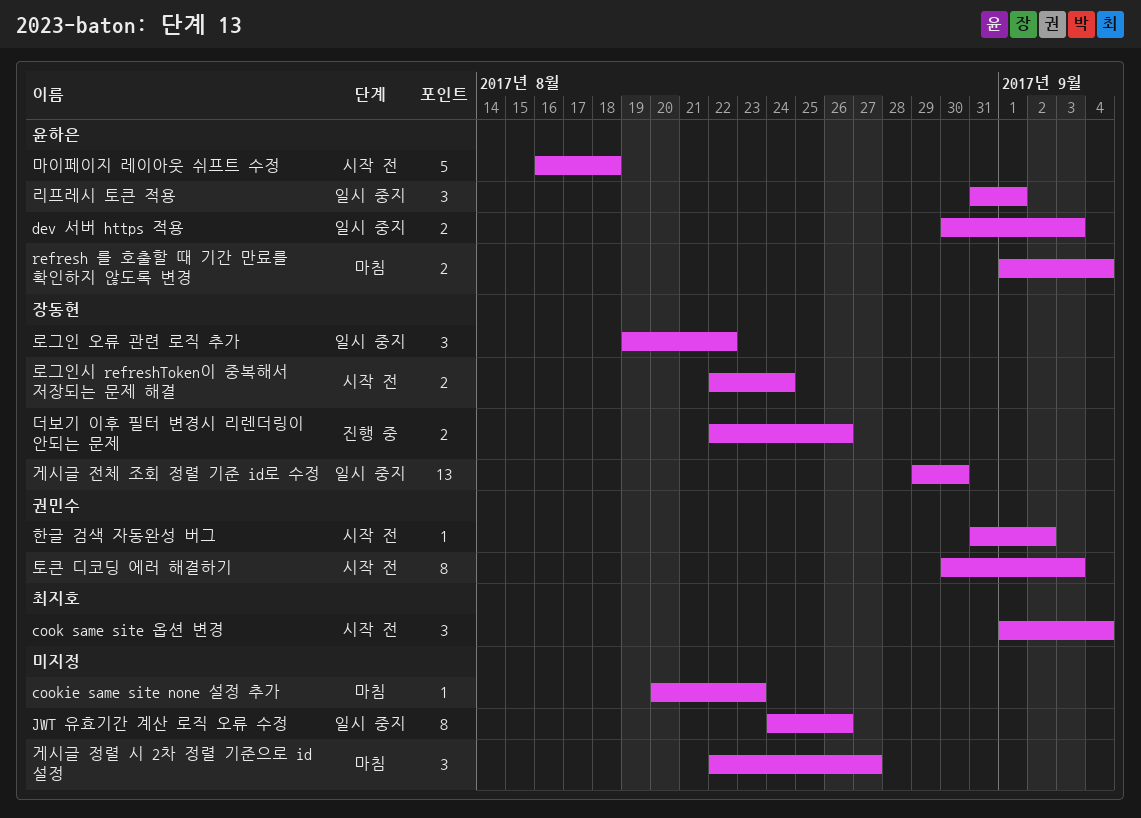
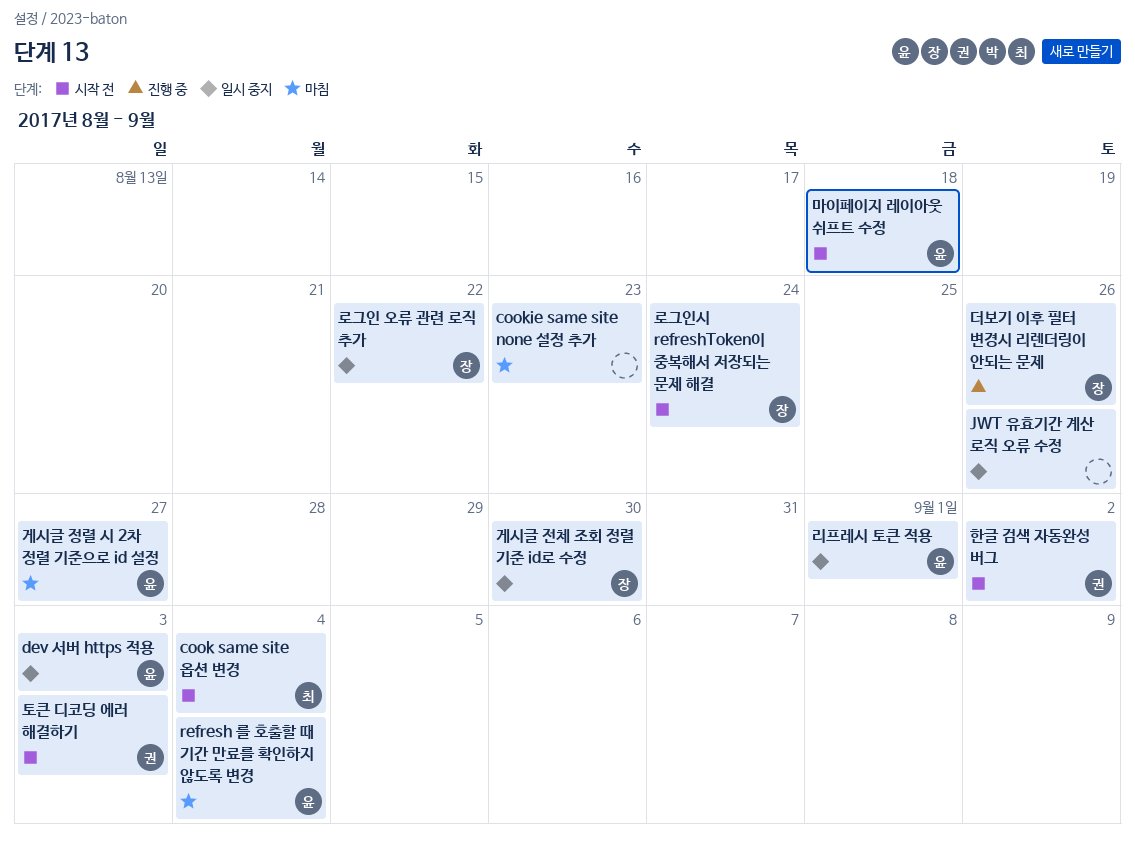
게시글 정렬 시 2차 정렬 기준으로 id 설정, owner: none -> 윤하은

